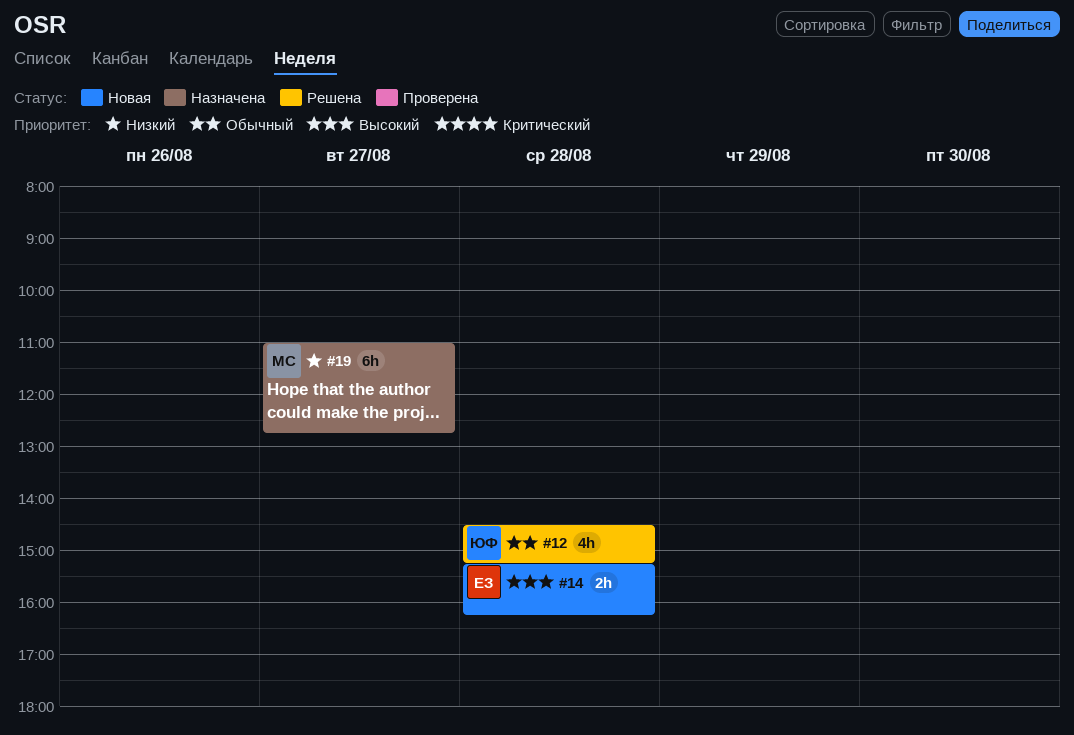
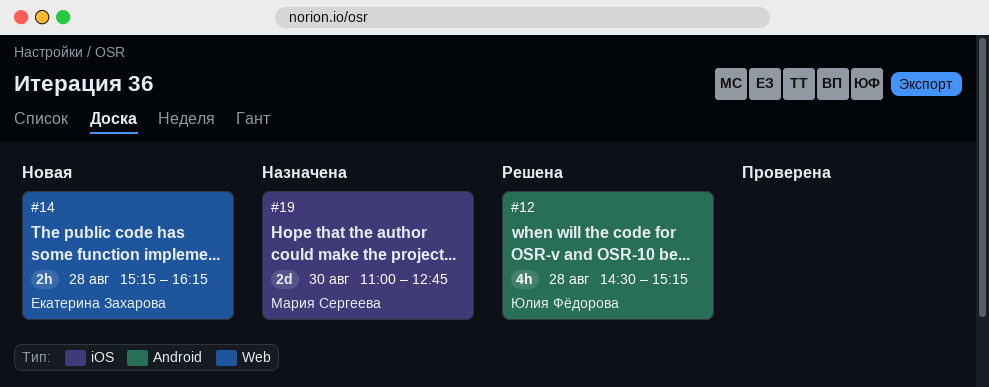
#19, estimate: 6h -> 2d
#19, day: Aug 27 -> Aug 30

